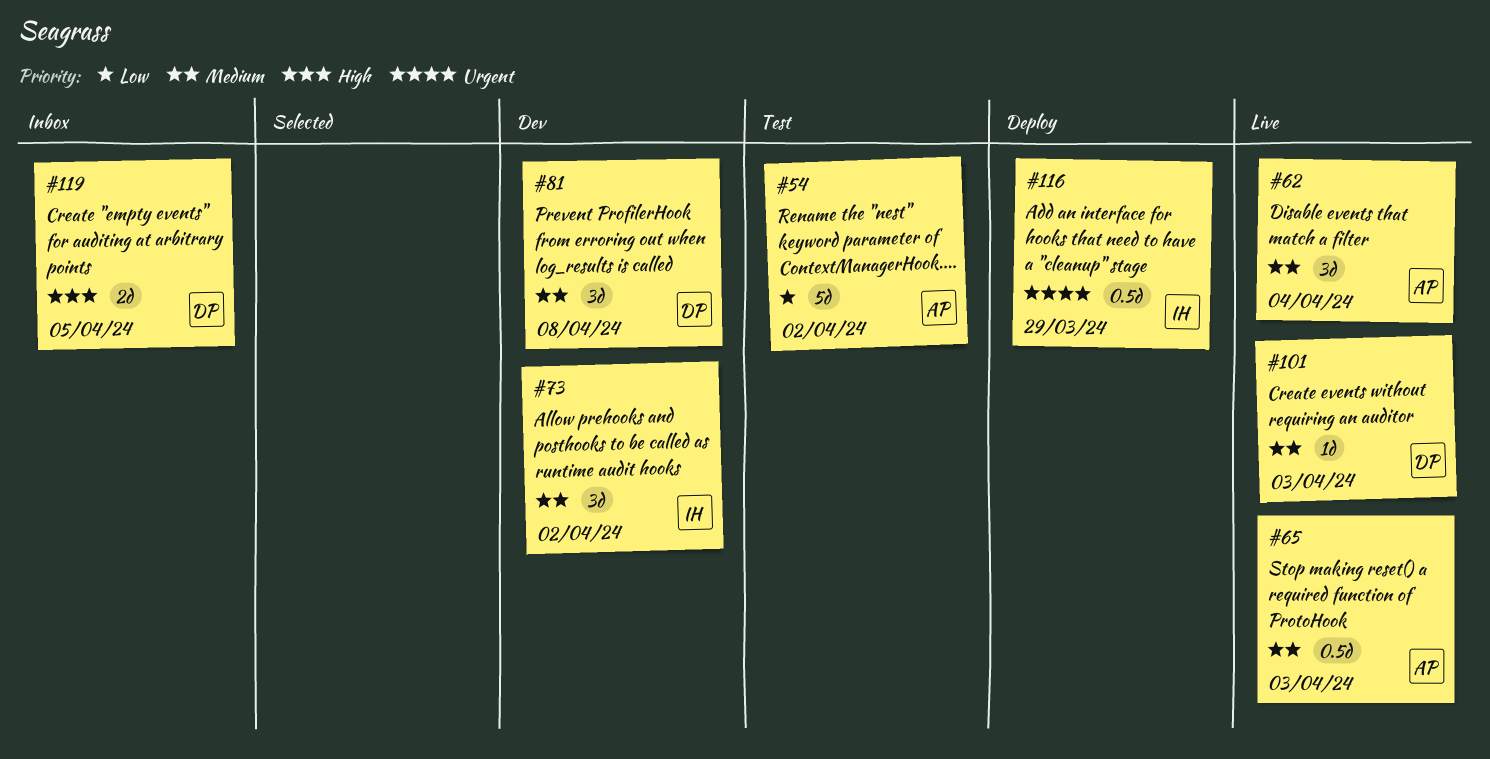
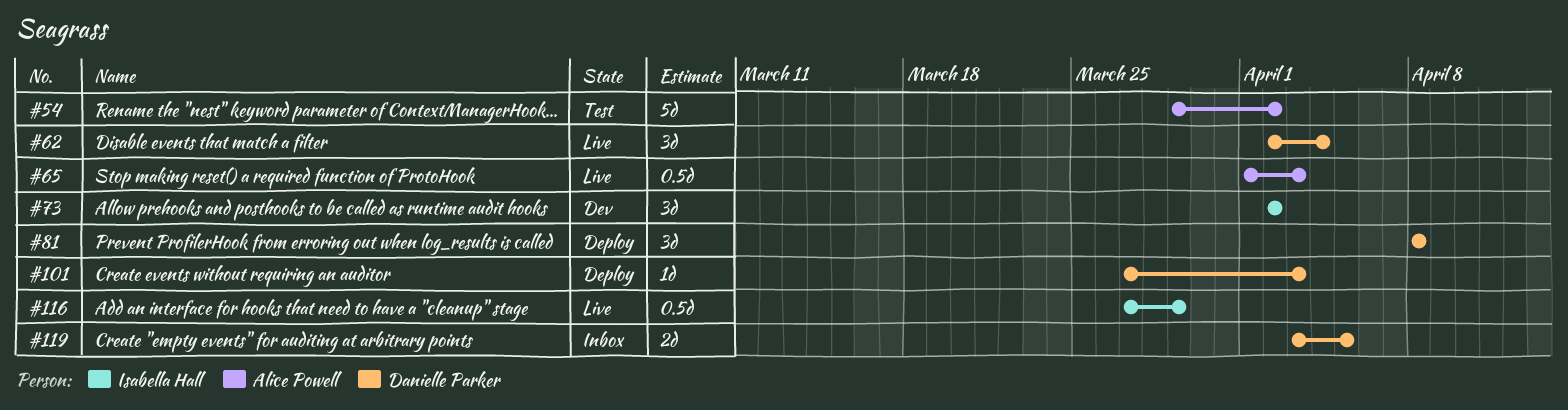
#62, owner: Alice Powell -> Danielle Parker
#81, status: Dev -> Deploy
#101, status: Live -> Deploy
#116, status: Deploy -> Live

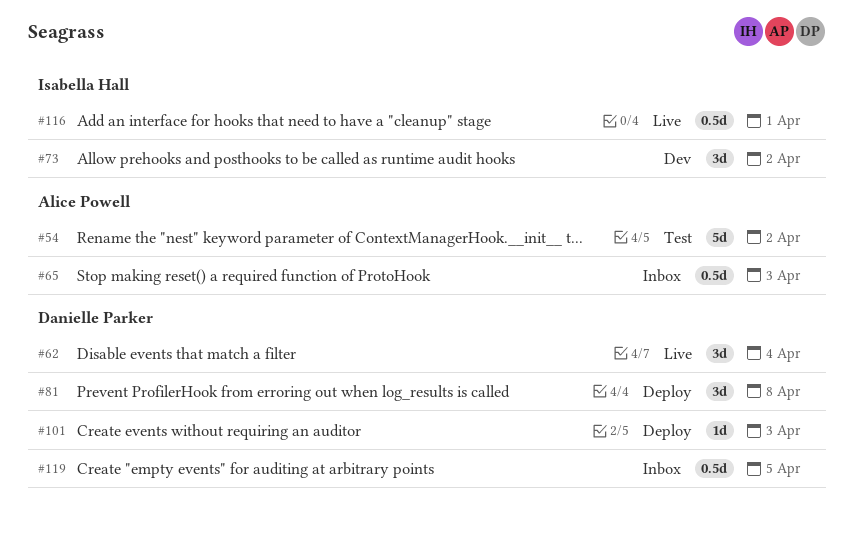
#65, status: Live -> Inbox
#116, due: Mar 29 -> Apr 1
#119, estimate: 2d -> 0.5d

